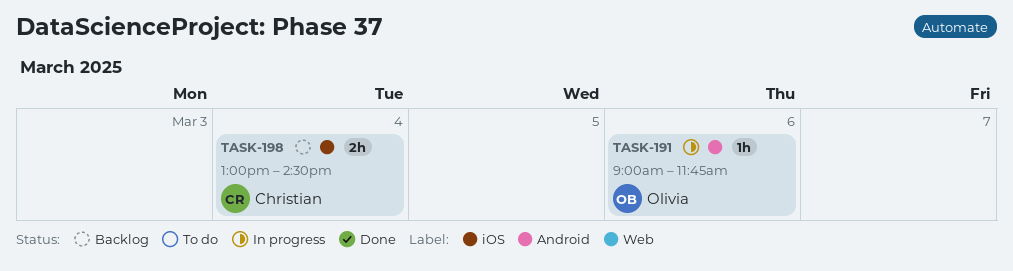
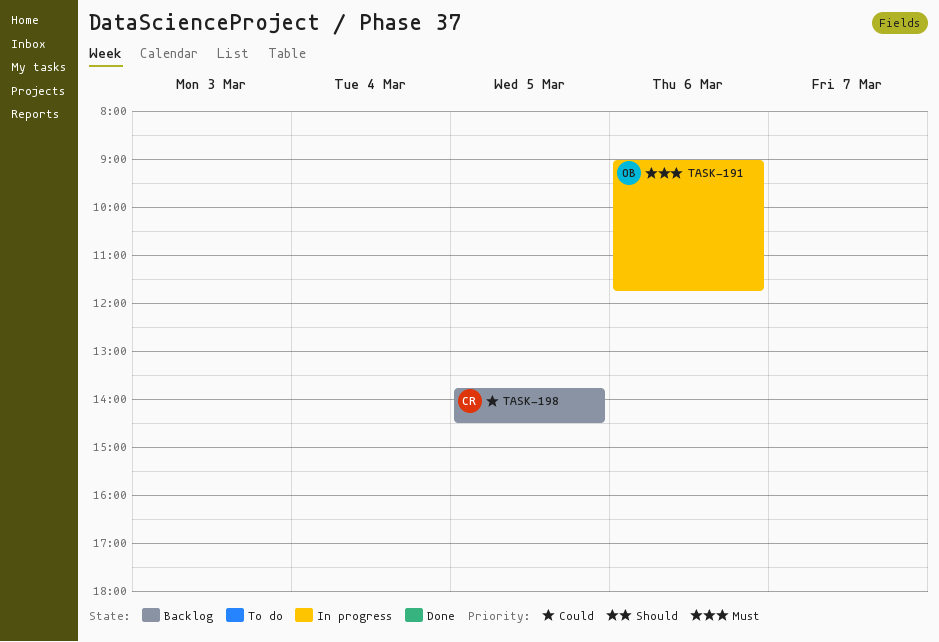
TASK-198, day: Mar 4 -> Mar 5
TASK-198, begins: 13:00 -> 13:45

